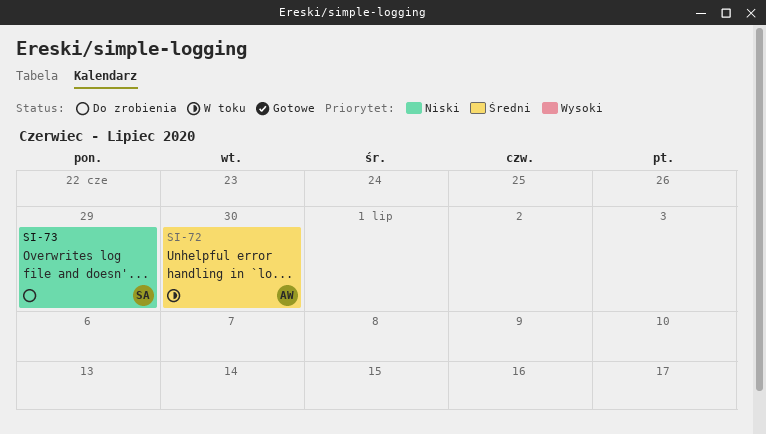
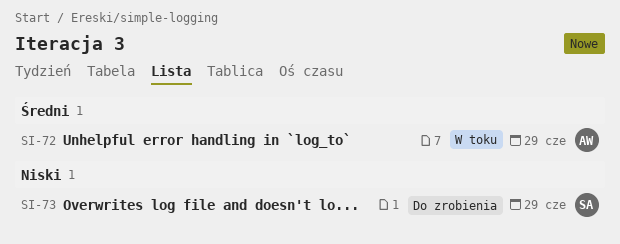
SI-72, due: Jun 30 -> Jun 29

